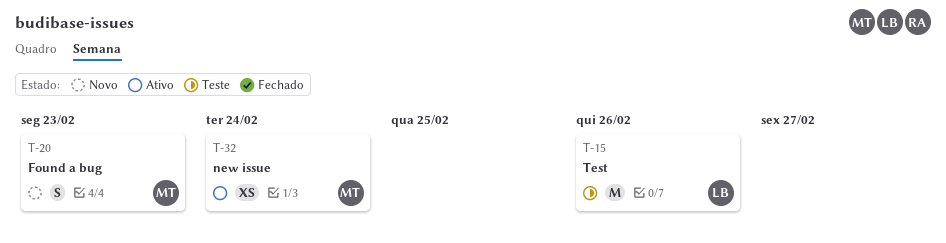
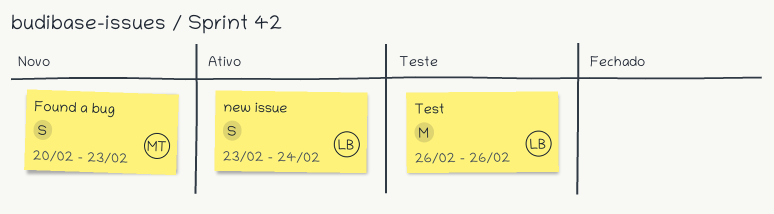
new issue, owner: MT -> LB
new issue, estimate: XS -> S

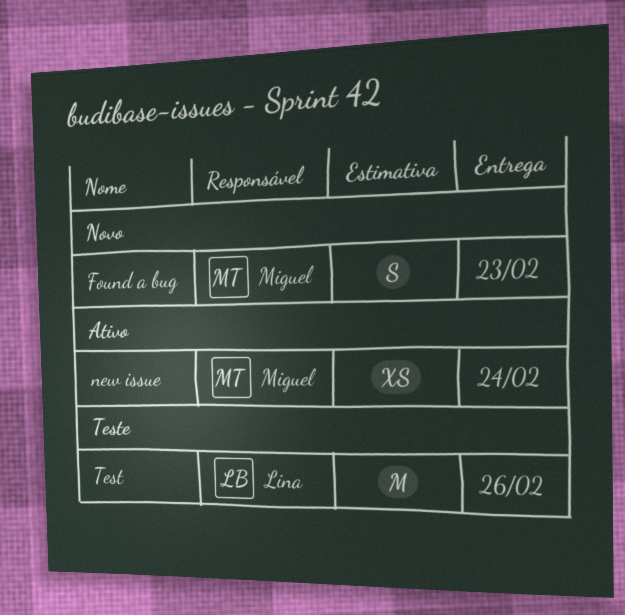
new issue, owner: Lina -> Miguel
new issue, estimate: S -> XS

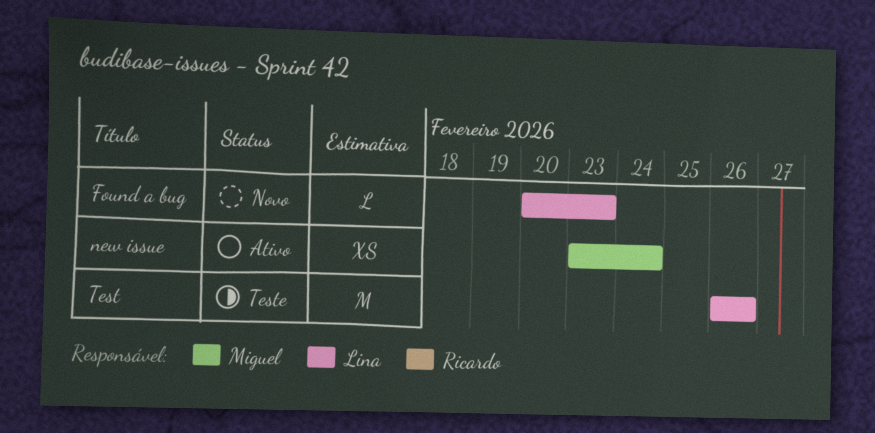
Found a bug, owner: Miguel -> Lina
Found a bug, estimate: S -> L

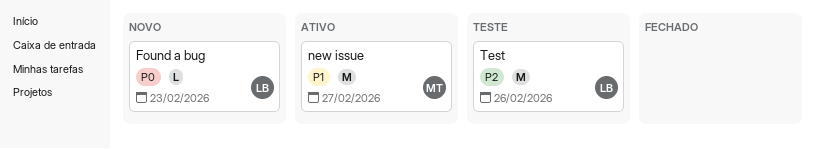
new issue, estimate: XS -> M
new issue, due: Feb 24 -> Feb 27

